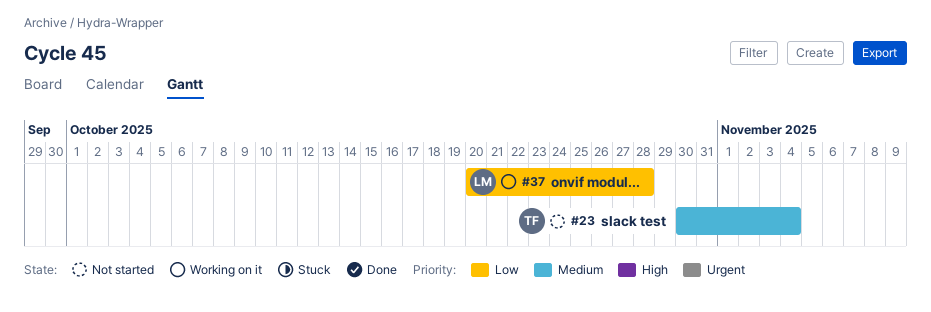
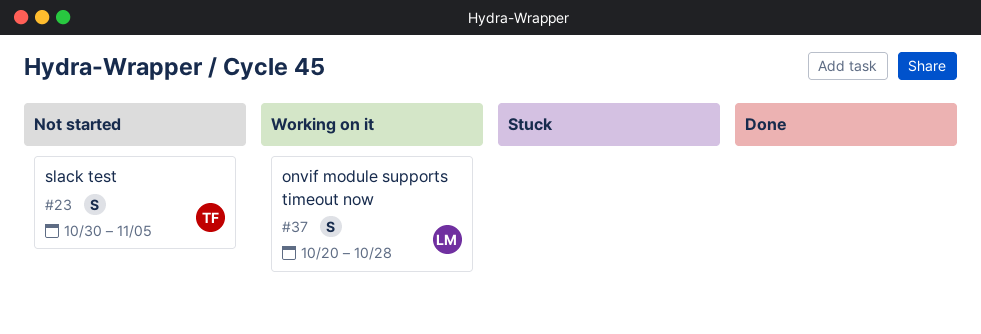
#23, due: Nov 4 -> Nov 5

